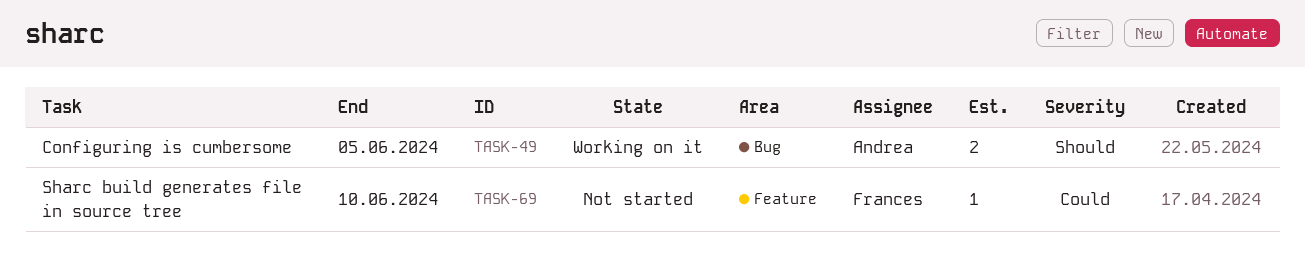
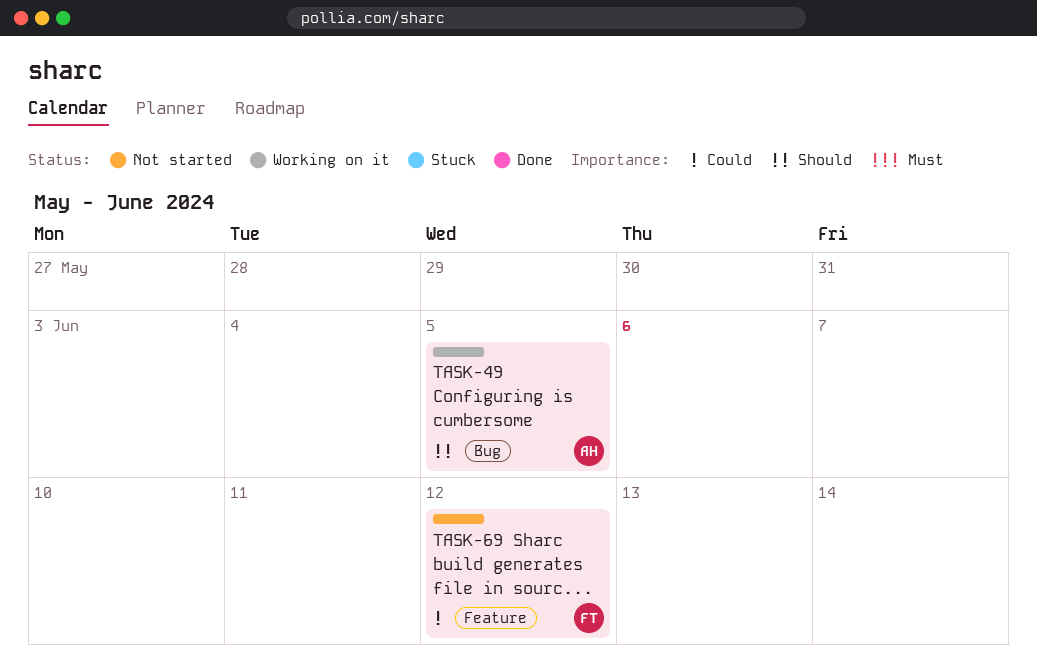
TASK-69, due: Jun 10 -> Jun 12

